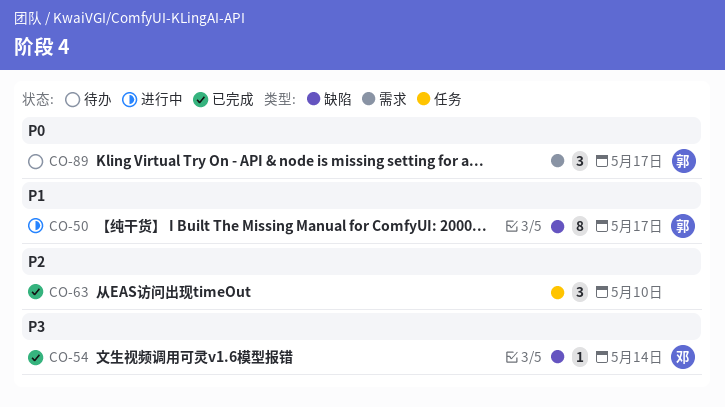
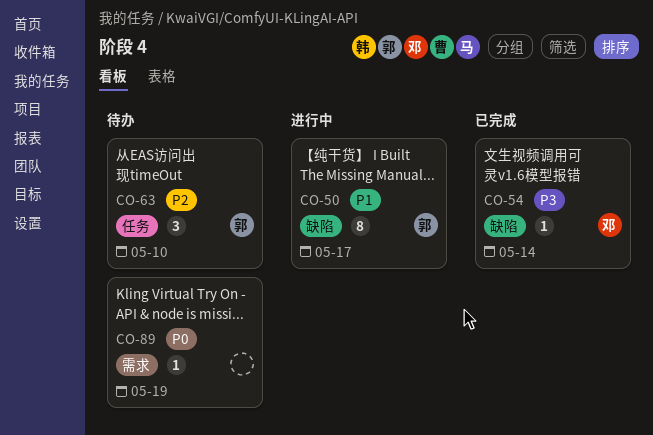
CO-63, status: 已完成 -> 待办
CO-63, owner: none -> 郭
CO-89, owner: 郭 -> none
CO-89, estimate: 3 -> 1
CO-89, due: May 17 -> May 19

